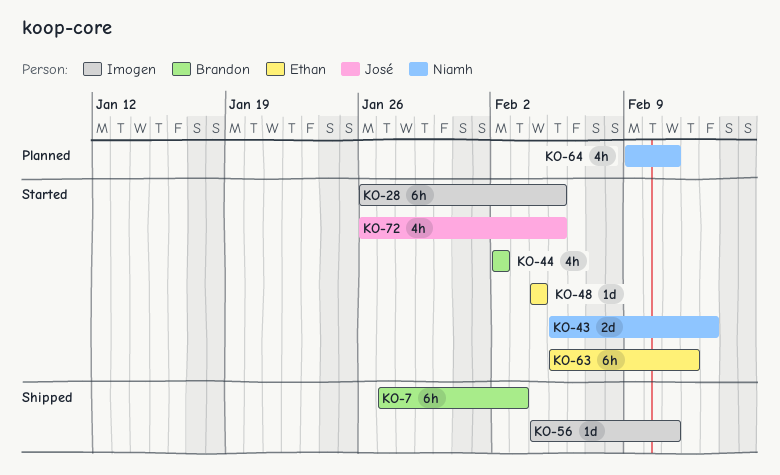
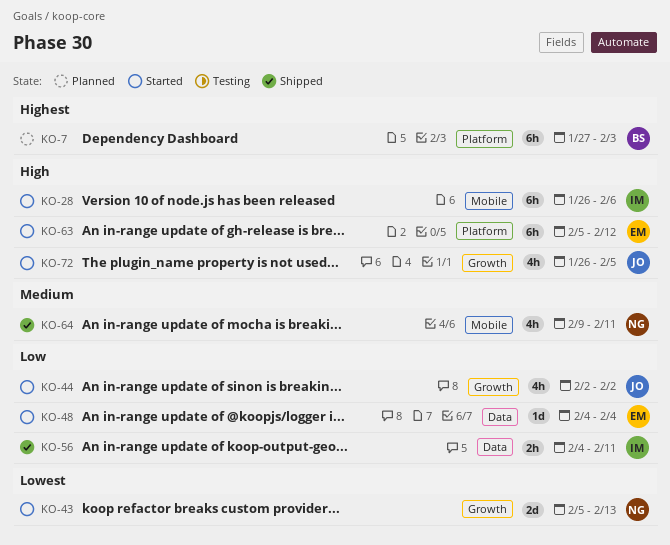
KO-7, status: Shipped -> Planned
KO-28, due: Feb 5 -> Feb 6
KO-44, owner: Brandon -> José
KO-56, estimate: 1d -> 2h
KO-64, status: Planned -> Shipped

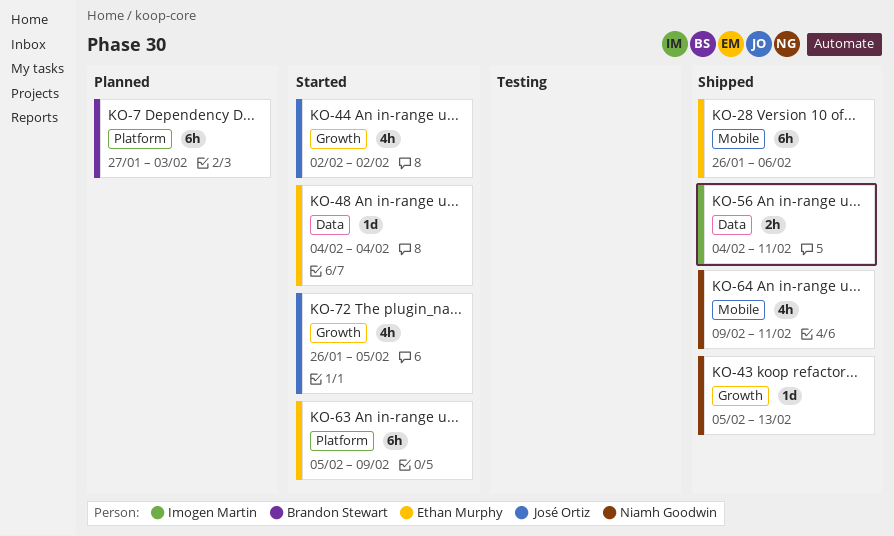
KO-28, status: Started -> Shipped
KO-28, owner: Imogen Martin -> Ethan Murphy
KO-43, status: Started -> Shipped
KO-43, estimate: 2d -> 1d
KO-63, due: Feb 12 -> Feb 9

